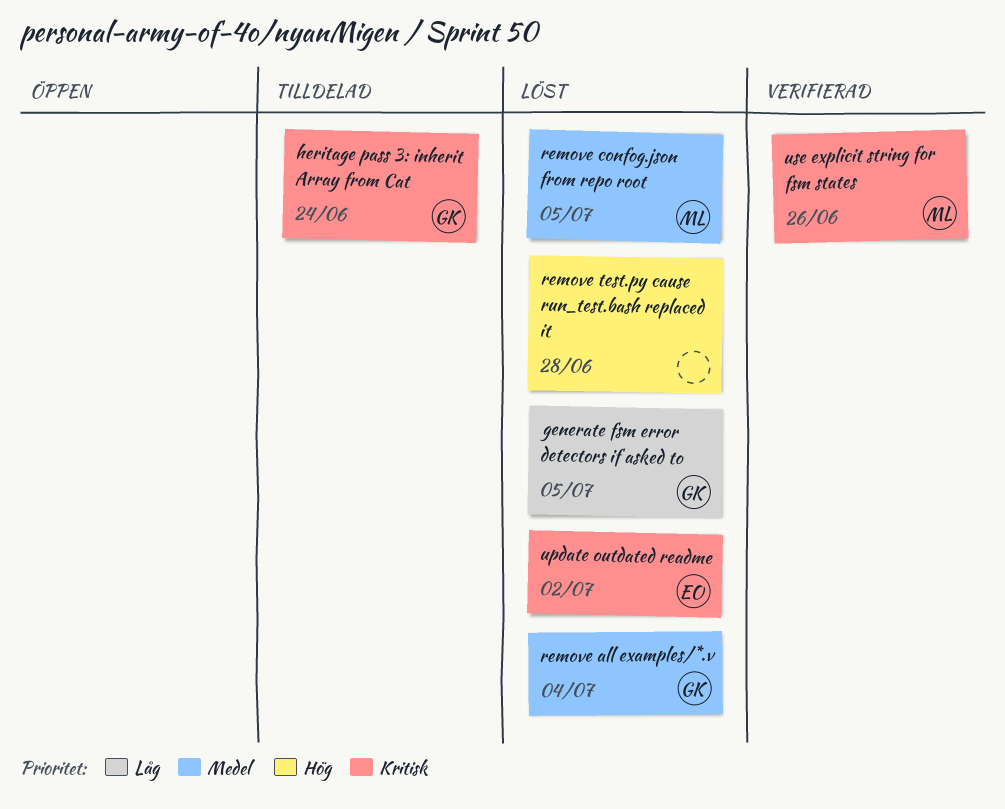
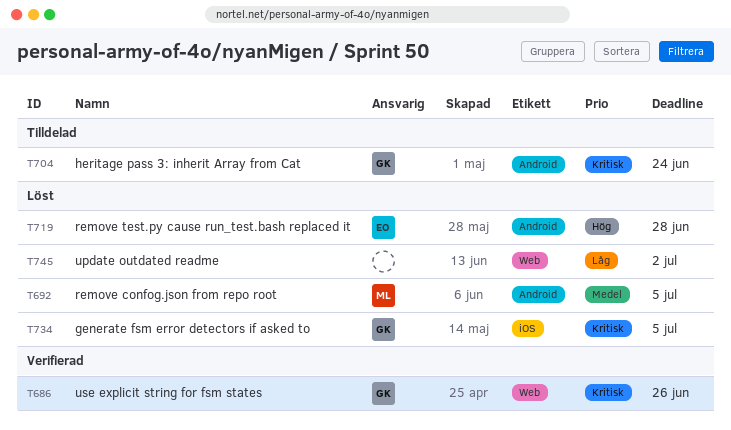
generate fsm error detectors if asked to, priority: Låg -> Kritisk
remove all examples/*.v: present -> none
remove test.py cause run_test.bash replaced it, owner: none -> EO
update outdated readme, owner: EO -> none
update outdated readme, priority: Kritisk -> Låg
use explicit string for fsm states, owner: ML -> GK

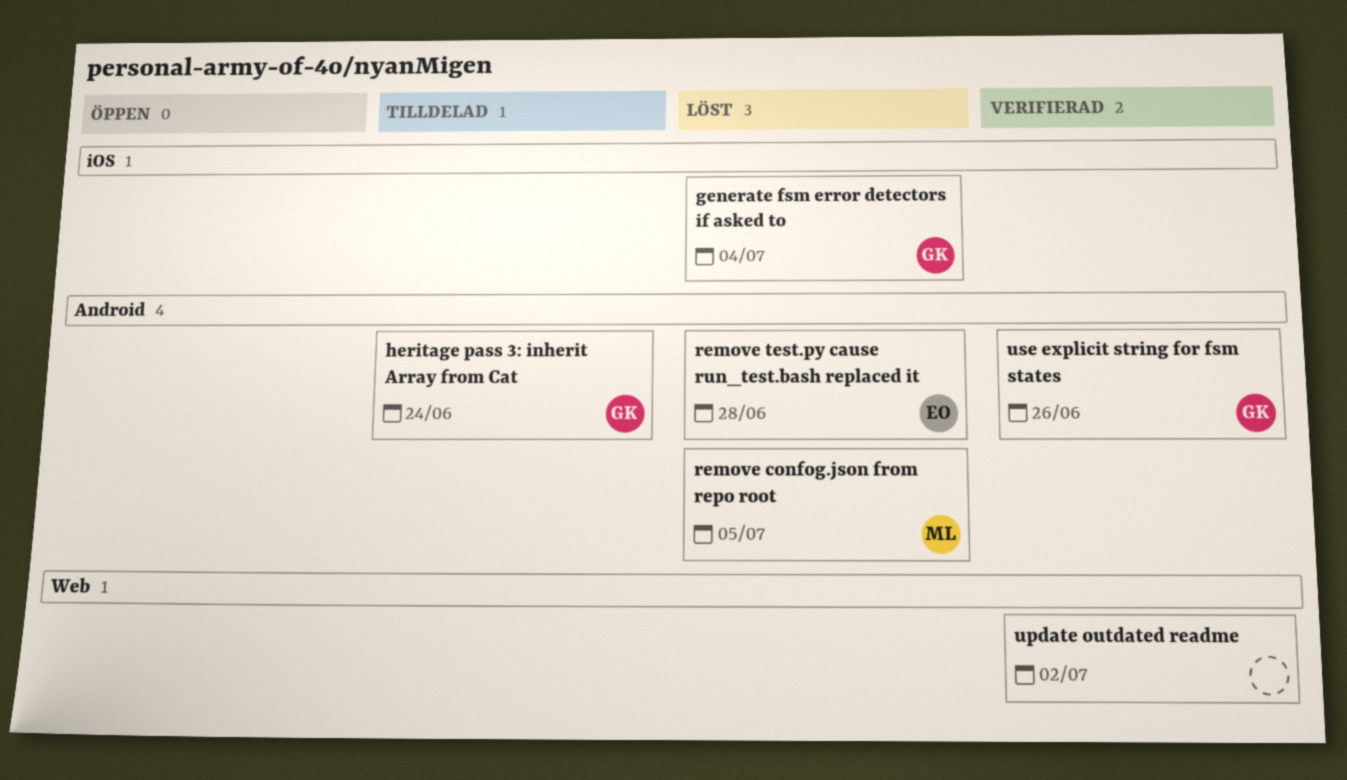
generate fsm error detectors if asked to, due: Jul 5 -> Jul 4
update outdated readme, status: Löst -> Verifierad
use explicit string for fsm states, label: Web -> Android

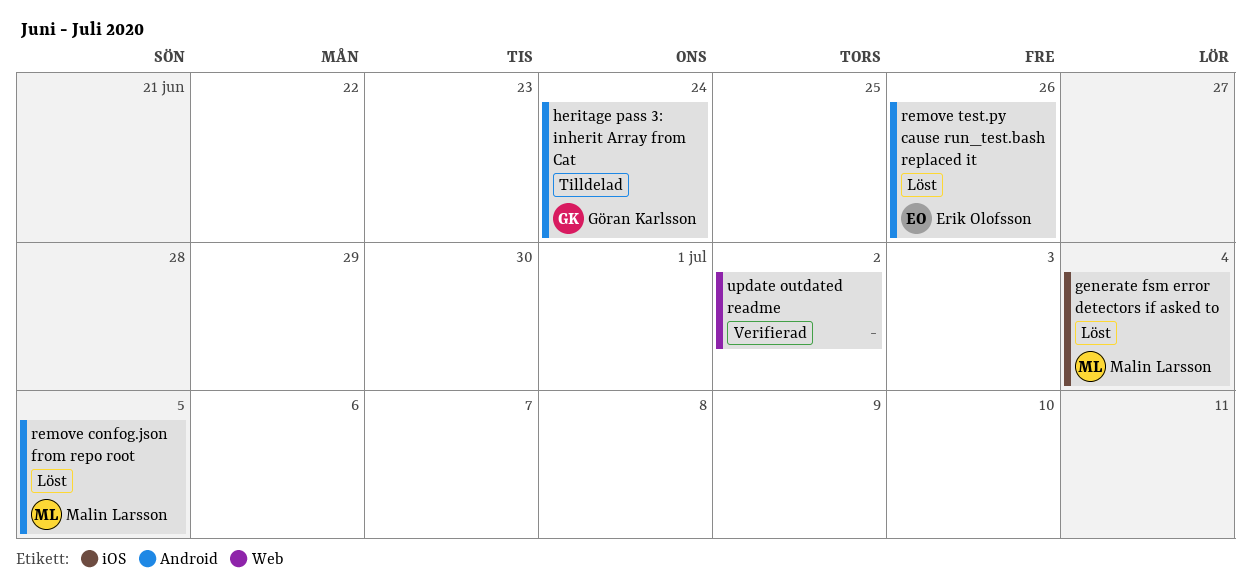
generate fsm error detectors if asked to, owner: Göran Karlsson -> Malin Larsson
remove test.py cause run_test.bash replaced it, due: Jun 28 -> Jun 26
use explicit string for fsm states: present -> none

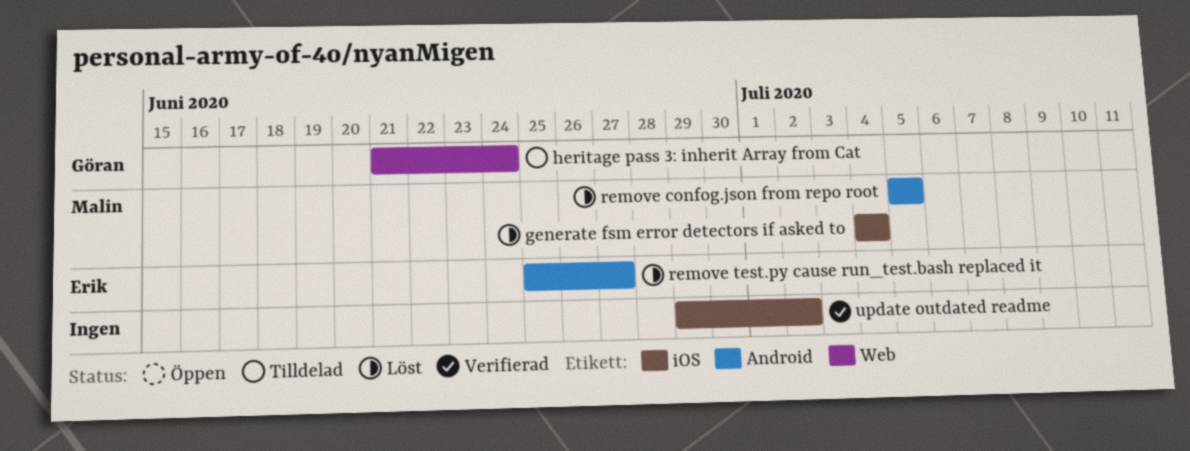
heritage pass 3: inherit Array from Cat, label: Android -> Web
remove test.py cause run_test.bash replaced it, due: Jun 26 -> Jun 27
update outdated readme, label: Web -> iOS

